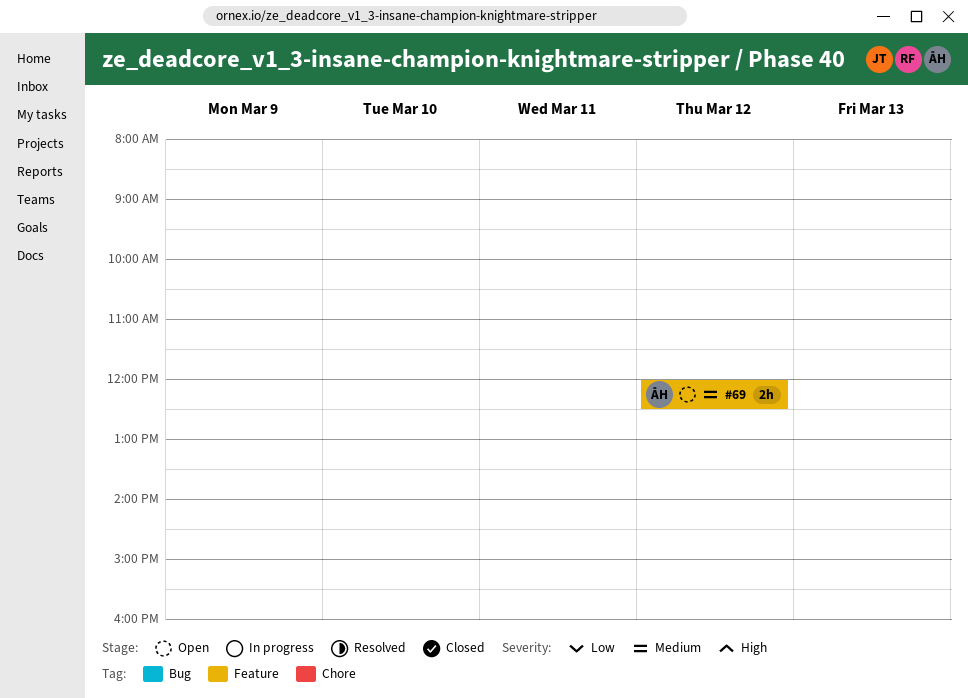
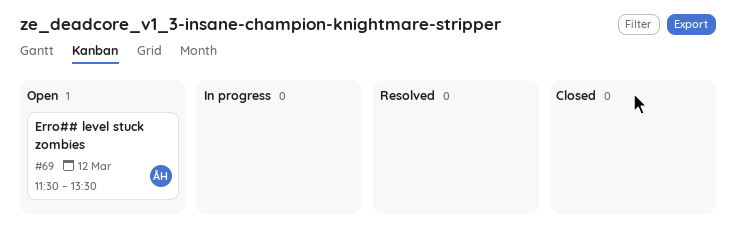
#69, begins: 12:00 -> 11:30
#69, ends: 12:30 -> 13:30

